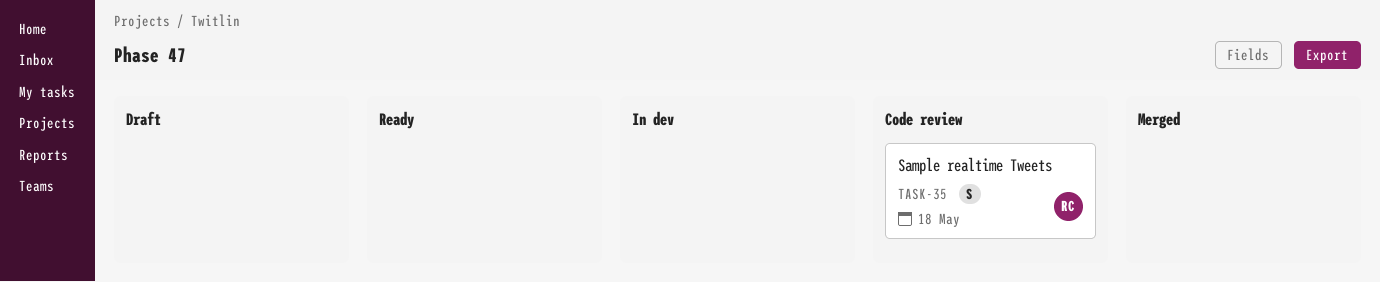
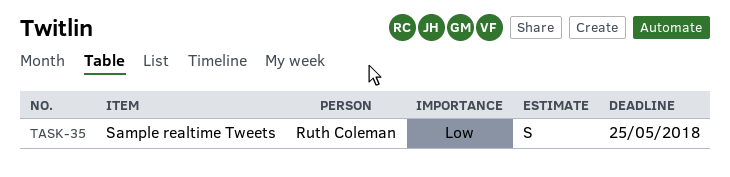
TASK-35, due: May 18 -> May 25

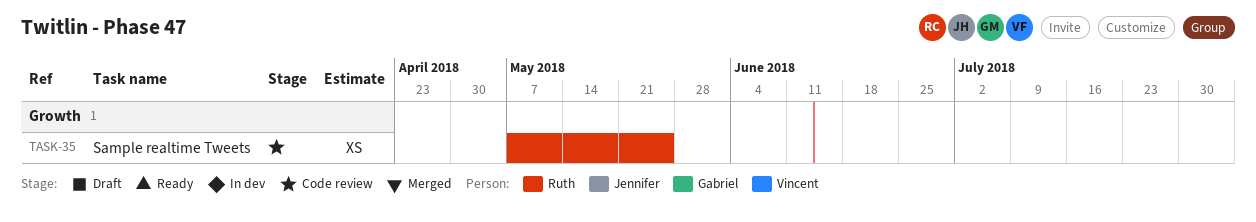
TASK-35, estimate: S -> XS

